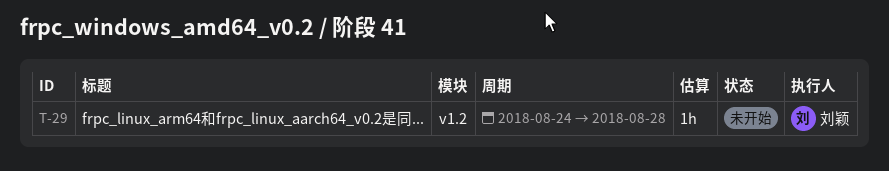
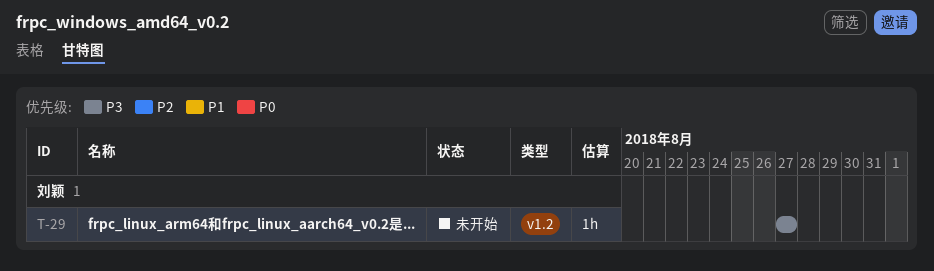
T-29, start: Aug 24 -> Aug 27
T-29, due: Aug 28 -> Aug 27

